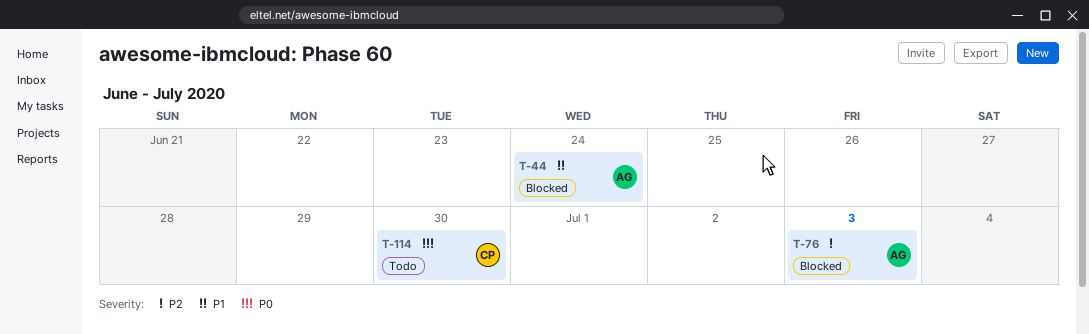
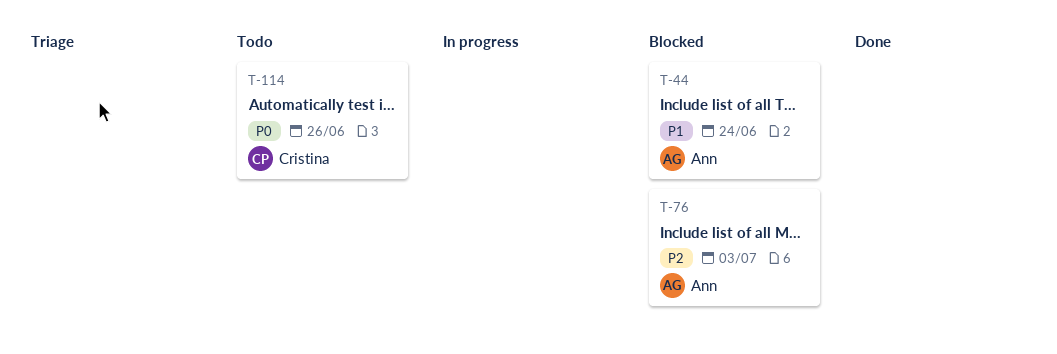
T-114, due: Jun 30 -> Jun 26

